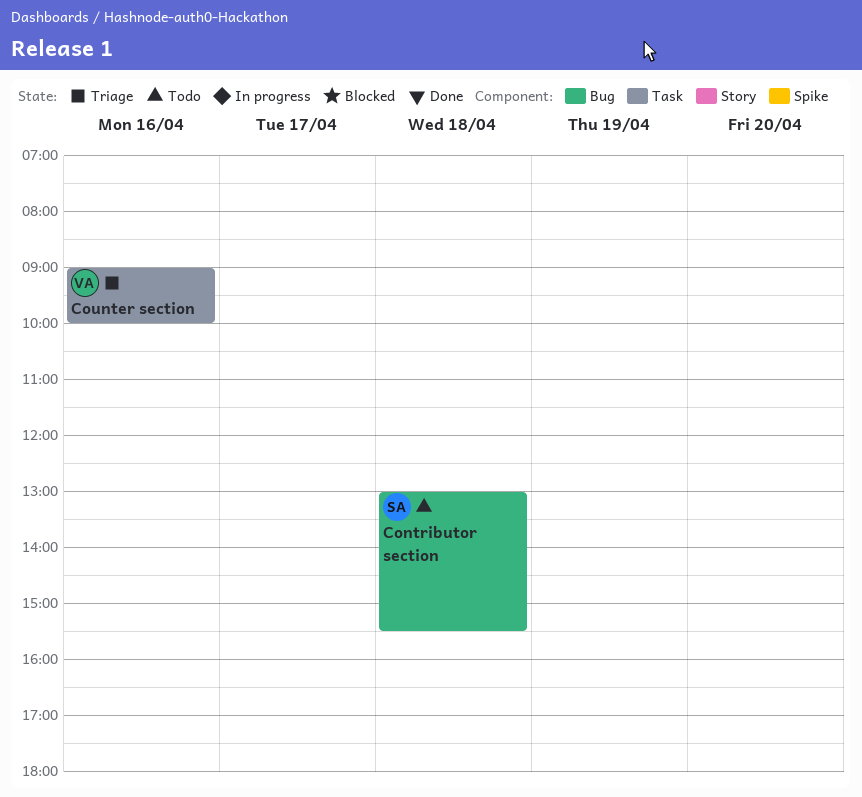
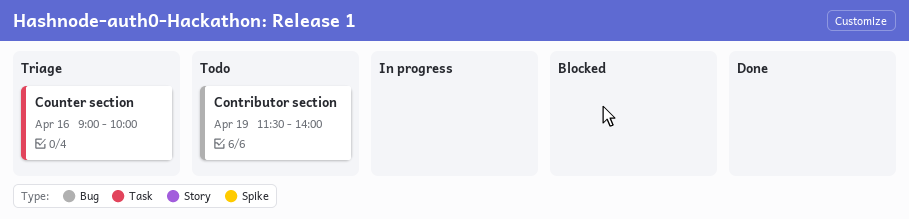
Contributor section, day: Apr 18 -> Apr 19
Contributor section, begins: 13:00 -> 11:30
Contributor section, ends: 15:30 -> 14:00

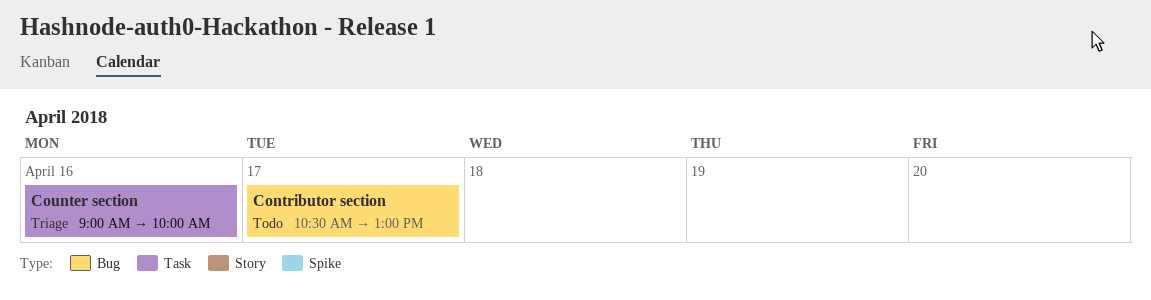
Contributor section, day: Apr 19 -> Apr 17
Contributor section, begins: 11:30 -> 10:30
Contributor section, ends: 14:00 -> 13:00

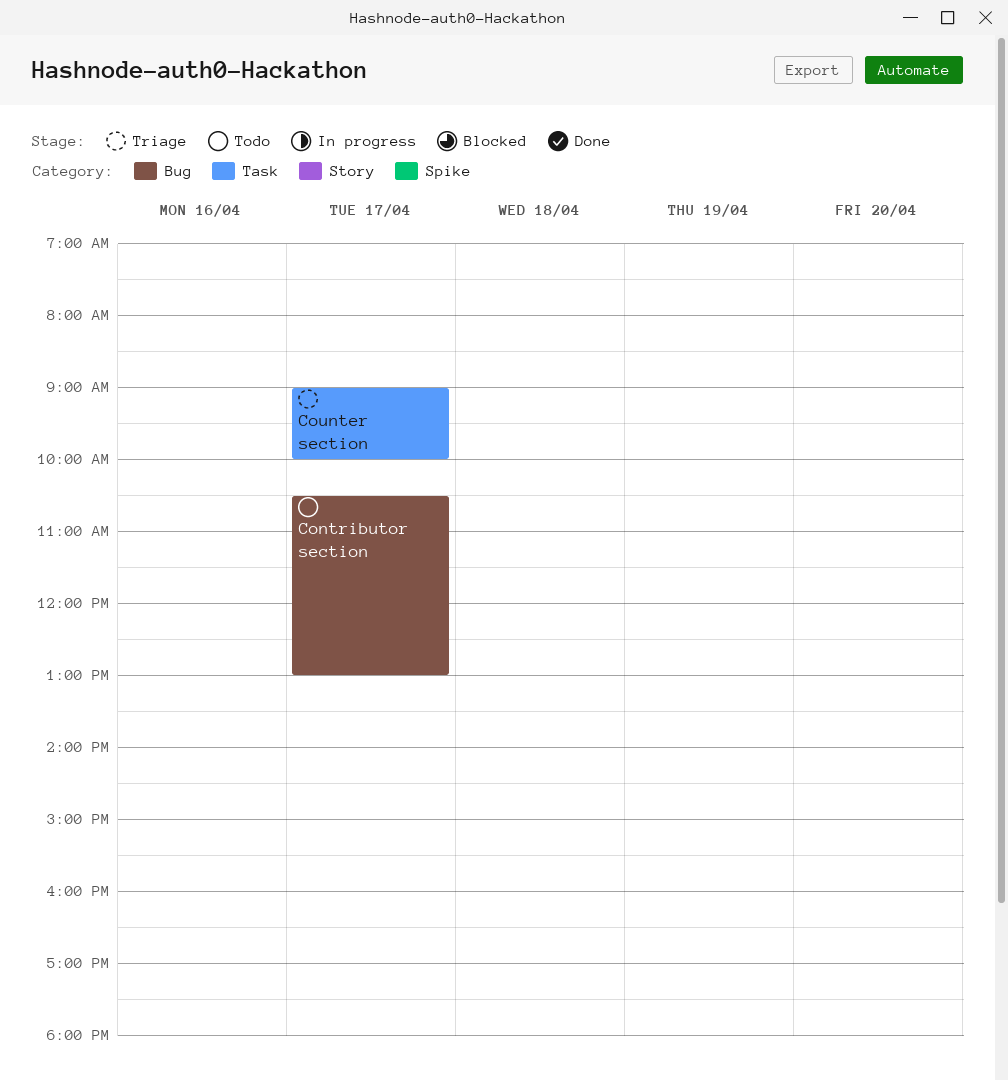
Counter section, day: Apr 16 -> Apr 17

